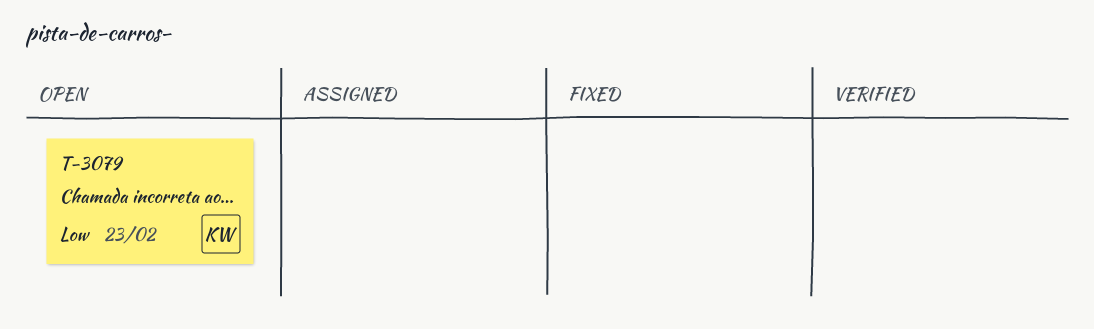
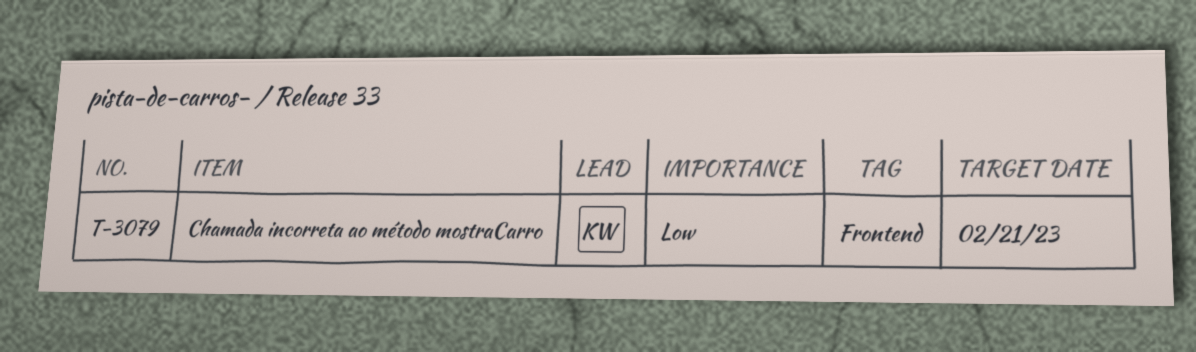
T-3079, due: Feb 23 -> Feb 21

